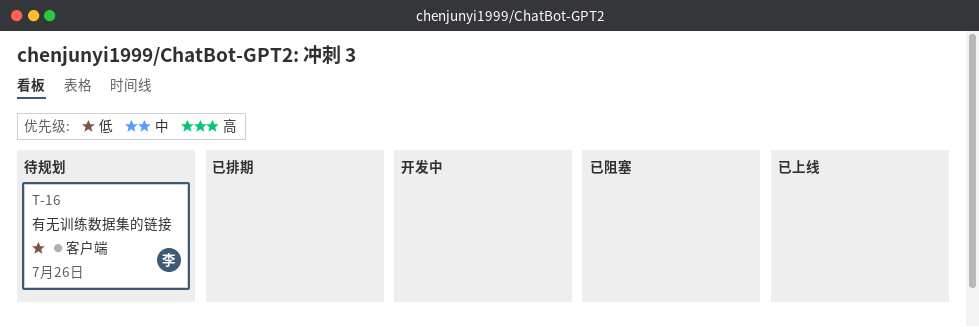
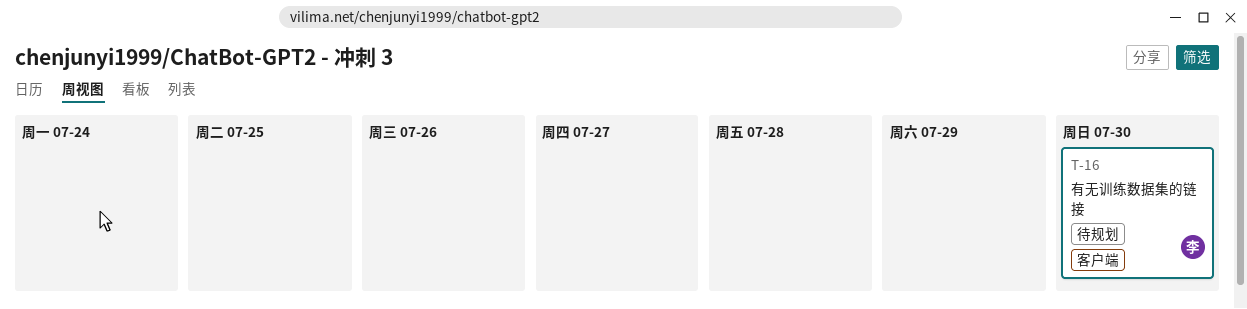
T-16, due: Jul 26 -> Jul 30

